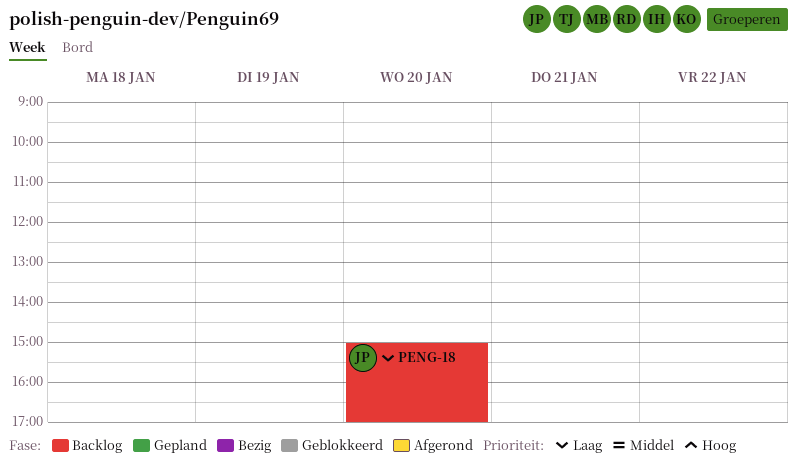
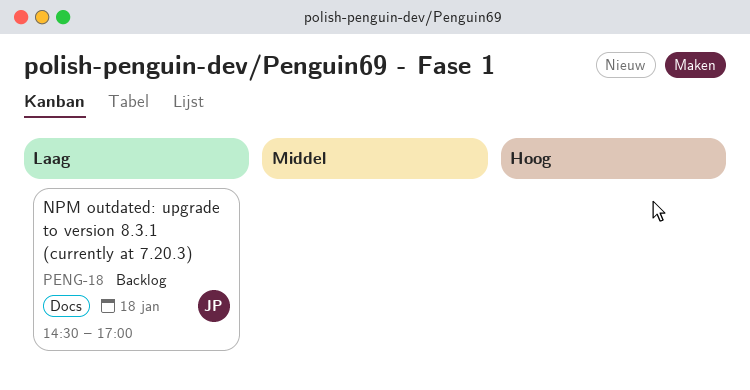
PENG-18, day: Jan 20 -> Jan 18
PENG-18, begins: 15:00 -> 14:30

